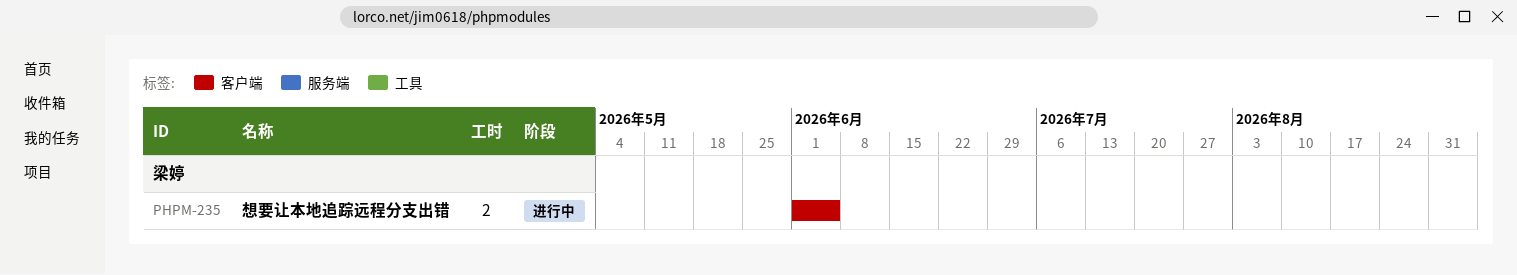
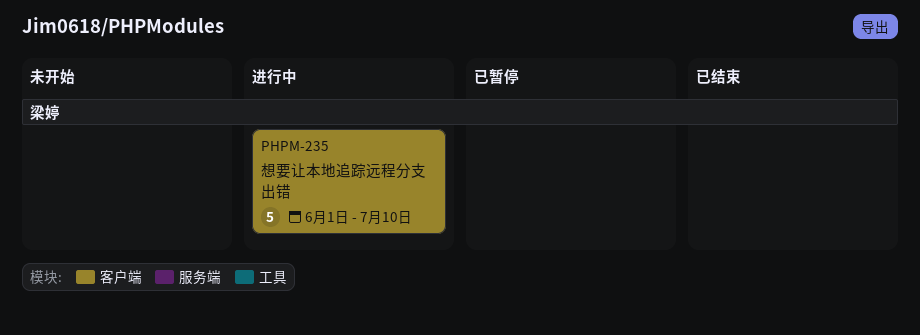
PHPM-235, estimate: 2 -> 5
PHPM-235, due: Jun 5 -> Jul 10

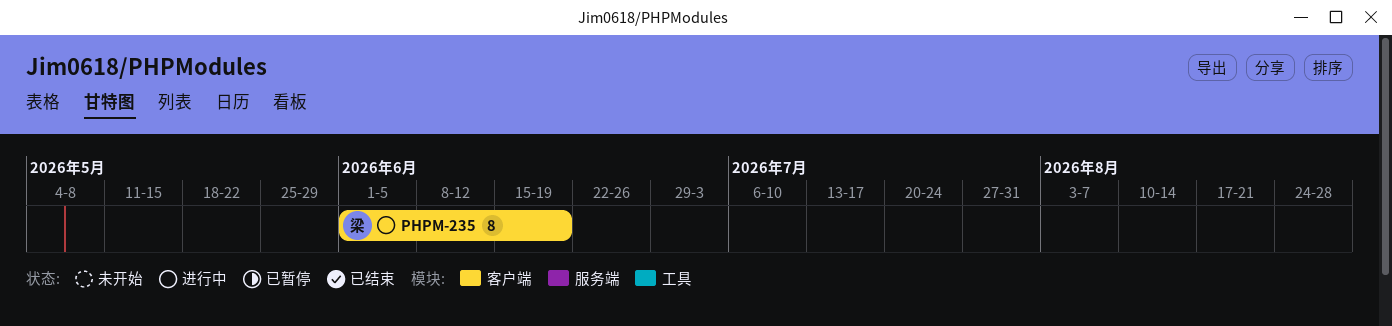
PHPM-235, estimate: 5 -> 8
PHPM-235, due: Jul 10 -> Jun 19

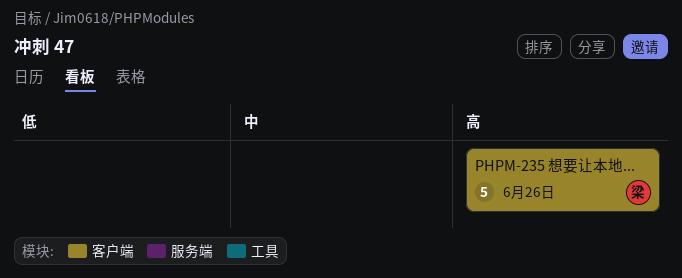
PHPM-235, estimate: 8 -> 5
PHPM-235, due: Jun 19 -> Jun 26

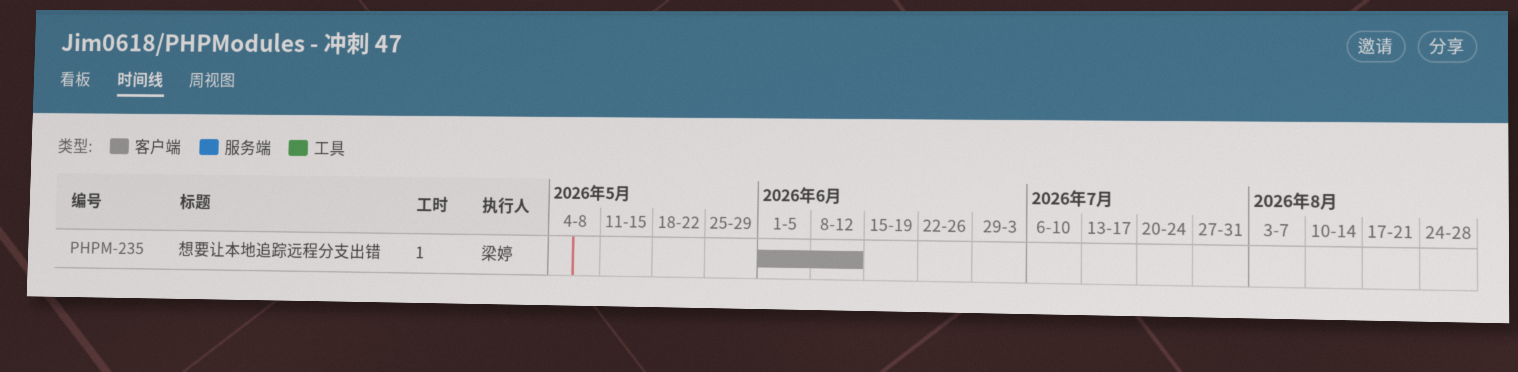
PHPM-235, estimate: 5 -> 1
PHPM-235, due: Jun 26 -> Jun 12

